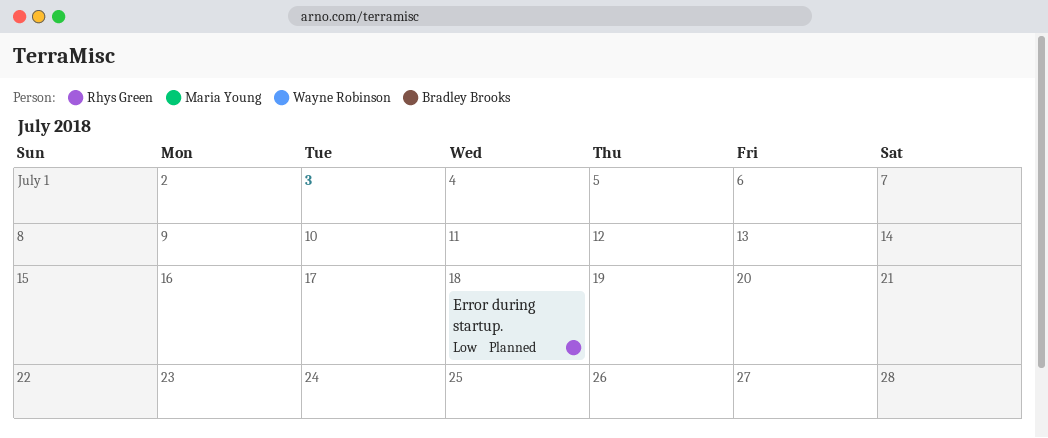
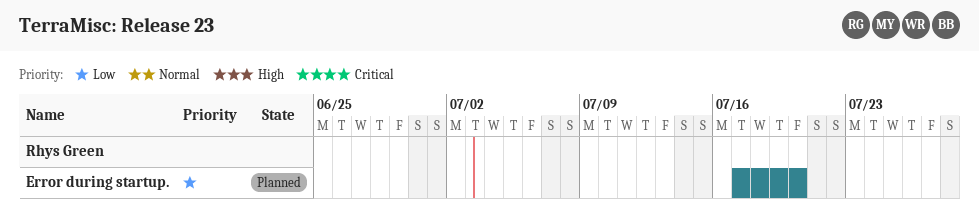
Error during startup., due: Jul 18 -> Jul 20

